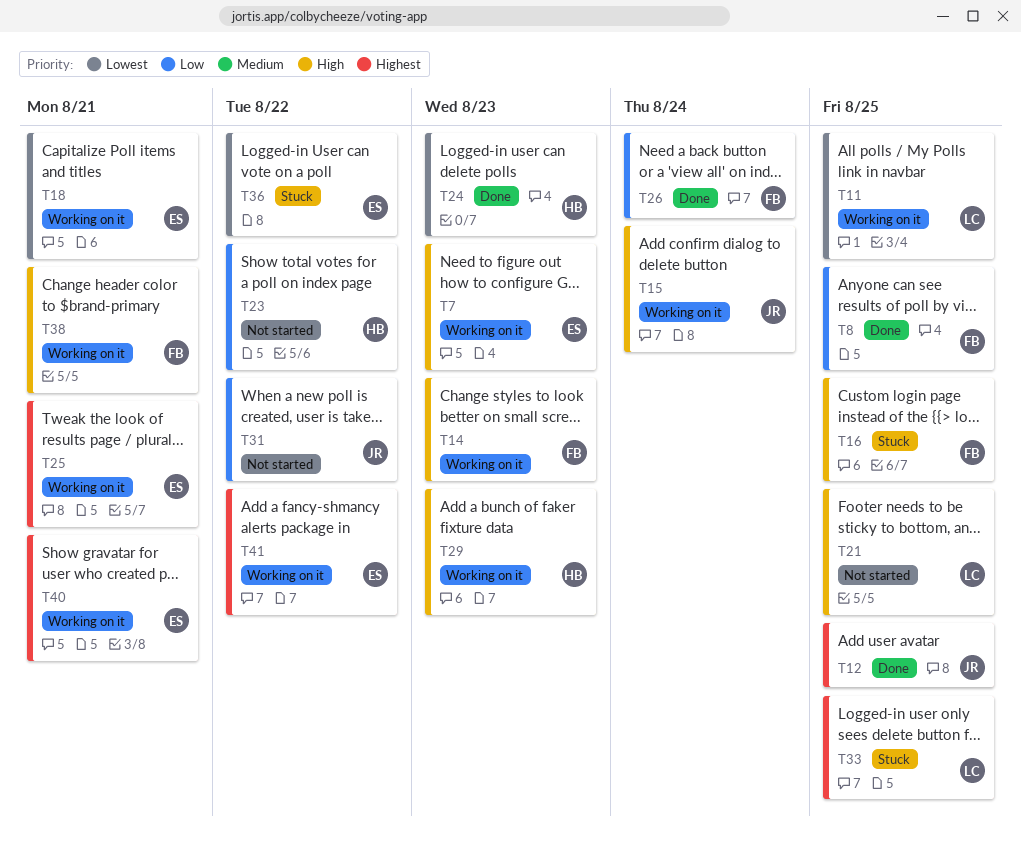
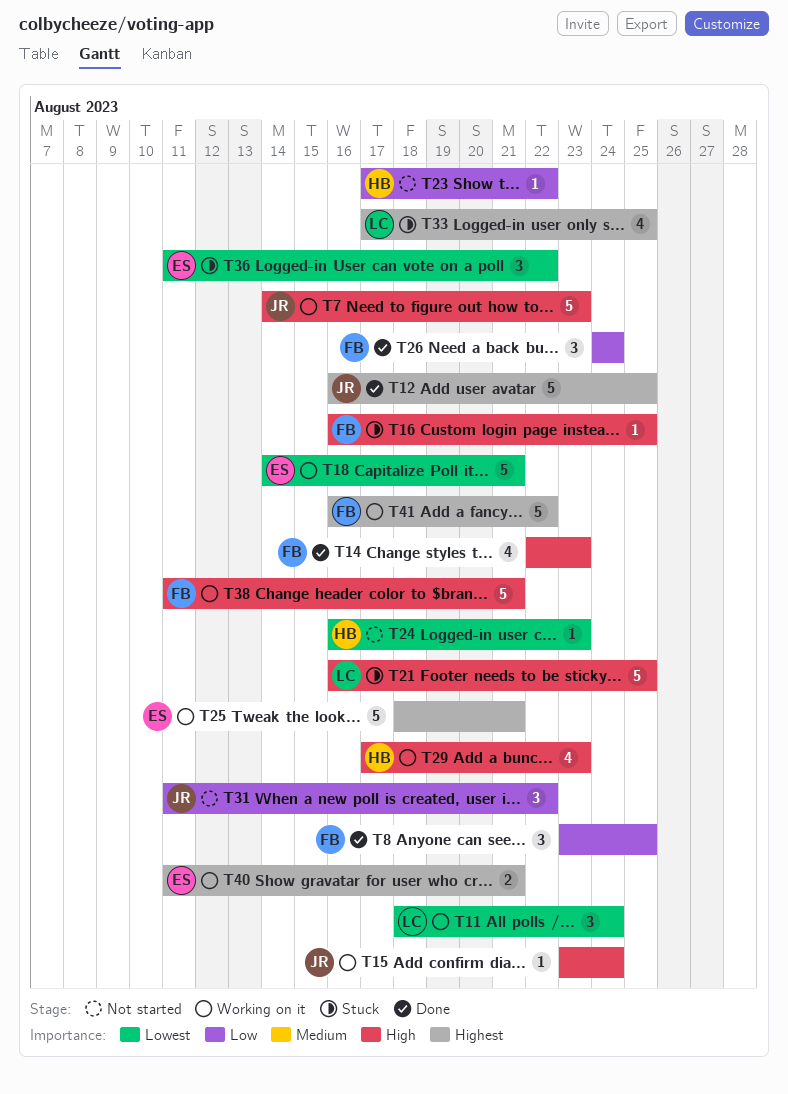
T7, owner: ES -> JR
T11, due: Aug 25 -> Aug 24
T14, status: Working on it -> Done
T21, status: Not started -> Stuck
T24, status: Done -> Not started
T41, owner: ES -> FB

